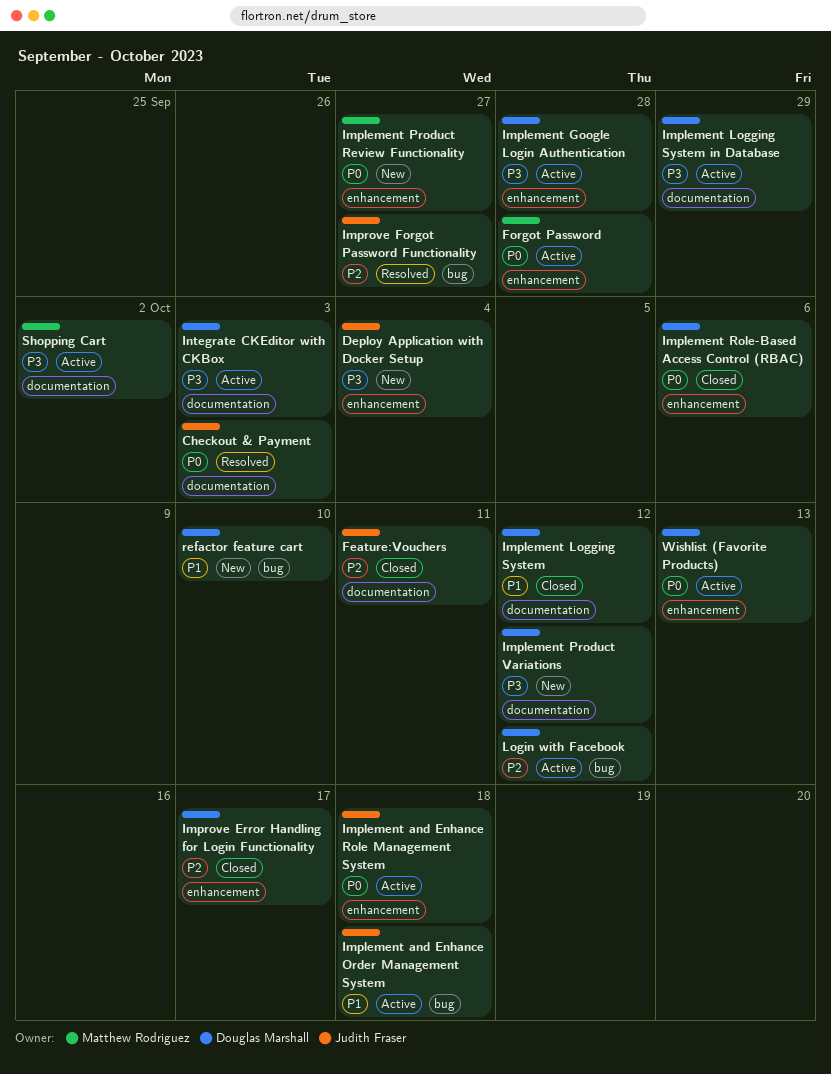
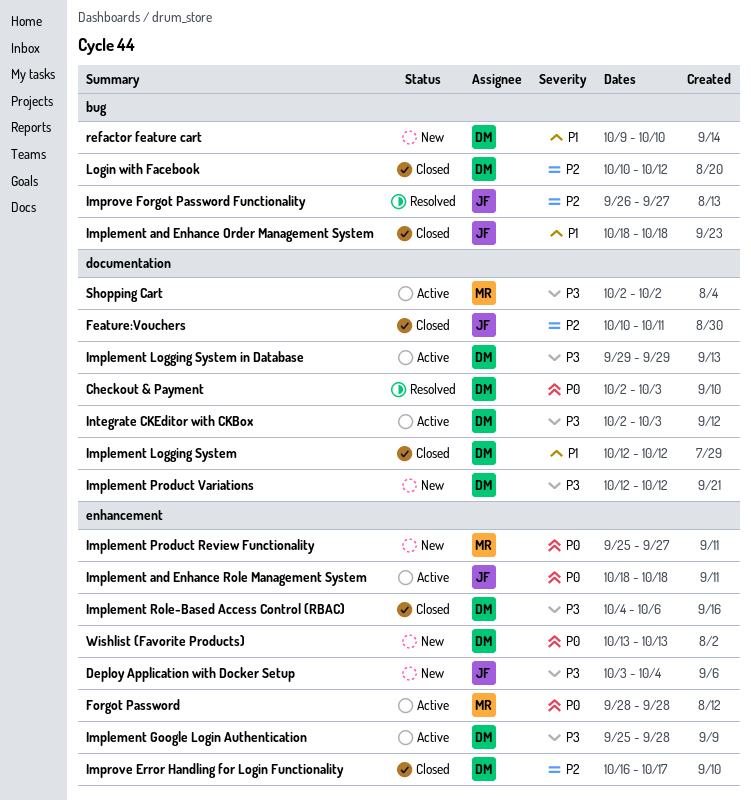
Checkout & Payment, owner: Judith Fraser -> Douglas Marshall
Implement and Enhance Order Management System, status: Active -> Closed
Implement Role-Based Access Control (RBAC), priority: P0 -> P3
Login with Facebook, status: Active -> Closed
Wishlist (Favorite Products), status: Active -> New

